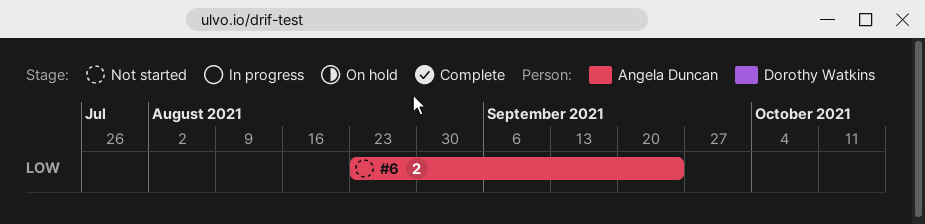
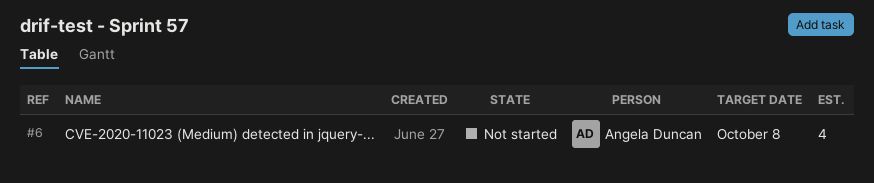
#6, estimate: 2 -> 4
#6, due: Sep 24 -> Oct 8

